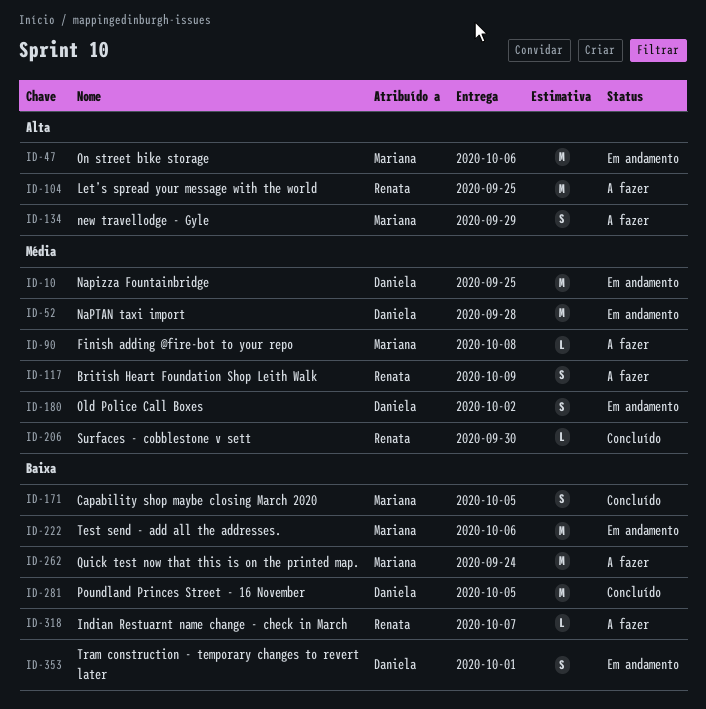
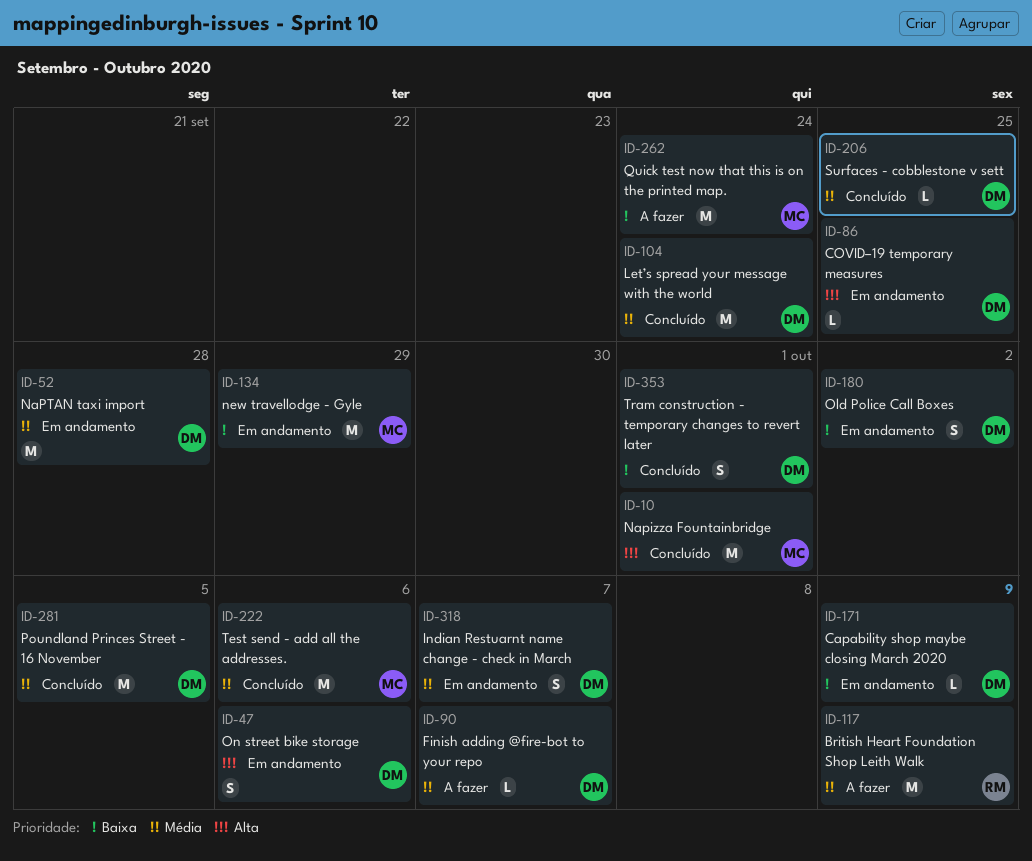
ID-10, status: Em andamento -> Concluído
ID-10, owner: Daniela -> Mariana
ID-10, priority: Média -> Alta
ID-10, due: Sep 25 -> Oct 1
ID-47, owner: Mariana -> Daniela
ID-47, estimate: M -> S
ID-86: none -> present
ID-90, owner: Mariana -> Daniela
ID-90, due: Oct 8 -> Oct 7
ID-104, status: A fazer -> Concluído
ID-104, owner: Renata -> Daniela
ID-104, priority: Alta -> Média
ID-104, due: Sep 25 -> Sep 24
ID-117, estimate: S -> M
ID-134, status: A fazer -> Em andamento
ID-134, priority: Alta -> Baixa
ID-134, estimate: S -> M
ID-171, status: Concluído -> Em andamento
ID-171, owner: Mariana -> Daniela
ID-171, estimate: S -> L
ID-171, due: Oct 5 -> Oct 9
ID-180, priority: Média -> Baixa
ID-206, owner: Renata -> Daniela
ID-206, due: Sep 30 -> Sep 25
ID-222, status: Em andamento -> Concluído
ID-222, priority: Baixa -> Média
ID-281, priority: Baixa -> Média
ID-318, status: A fazer -> Em andamento
ID-318, owner: Renata -> Daniela
ID-318, priority: Baixa -> Média
ID-318, estimate: L -> S
ID-353, status: Em andamento -> Concluído

